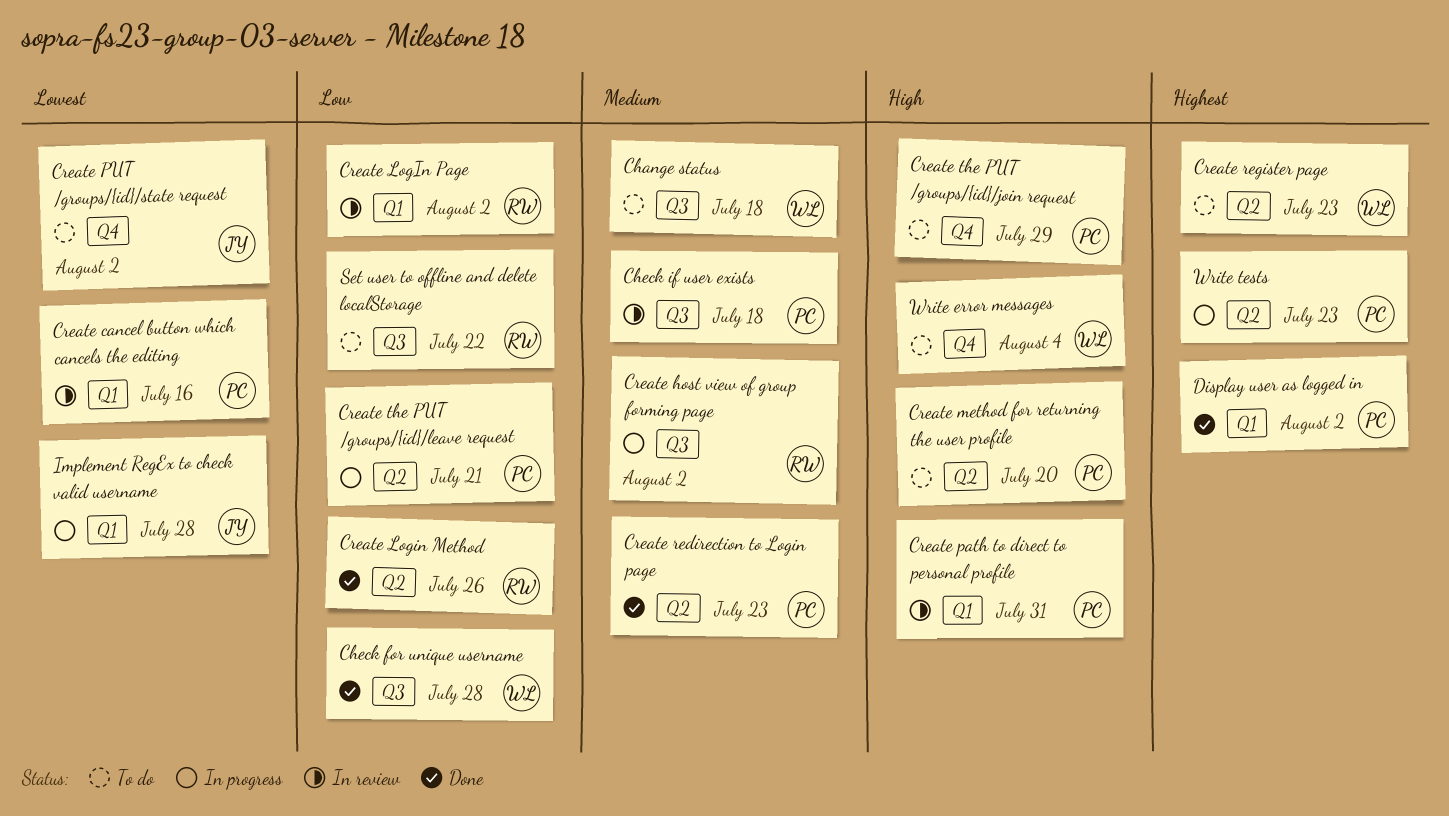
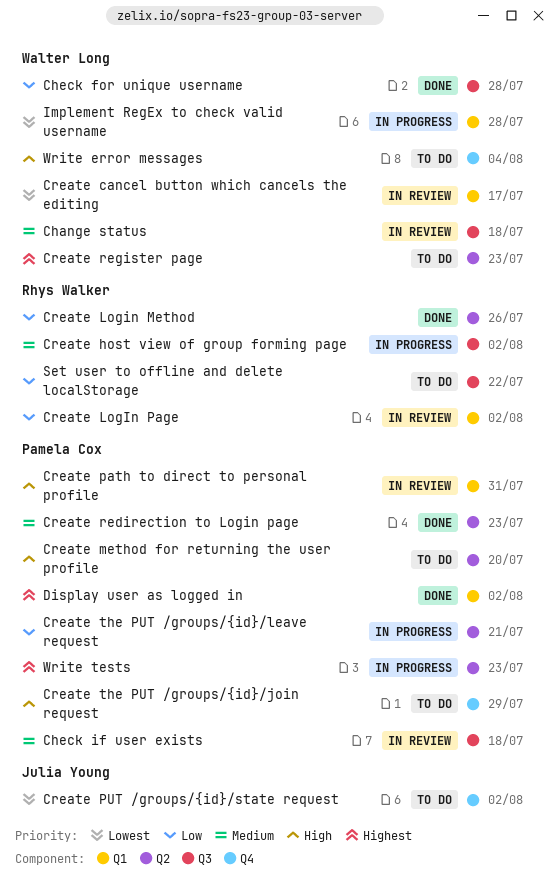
Change status, status: To do -> In review
Create cancel button which cancels the editing, owner: Pamela Cox -> Walter Long
Create cancel button which cancels the editing, due: Jul 16 -> Jul 17
Implement RegEx to check valid username, owner: Julia Young -> Walter Long

